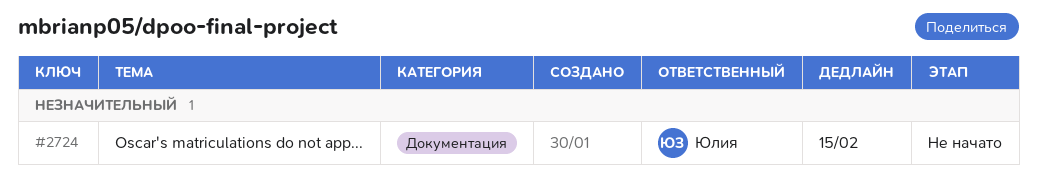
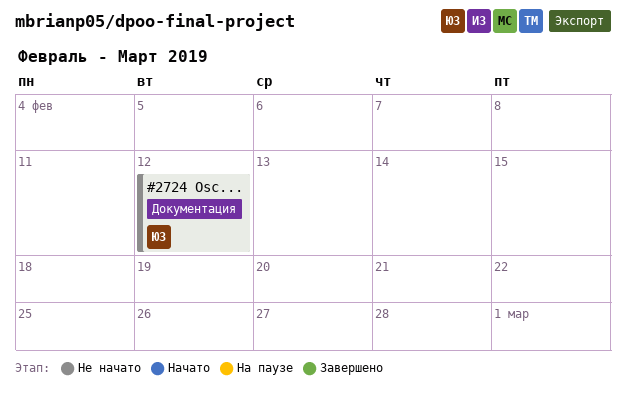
#2724, due: Feb 15 -> Feb 12

